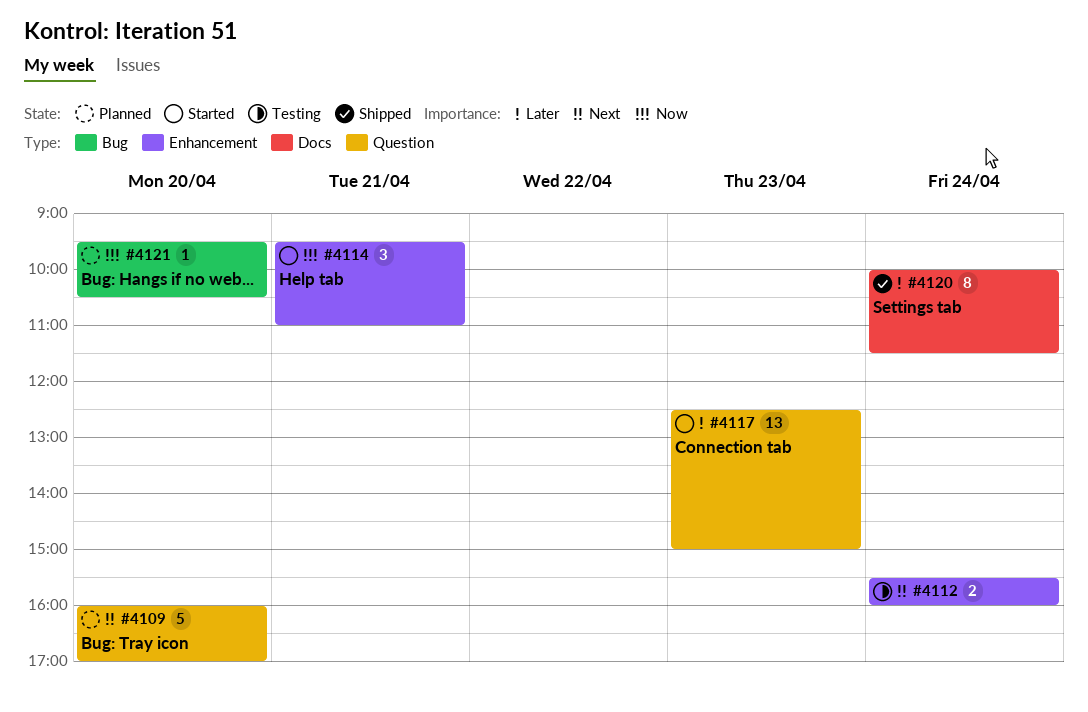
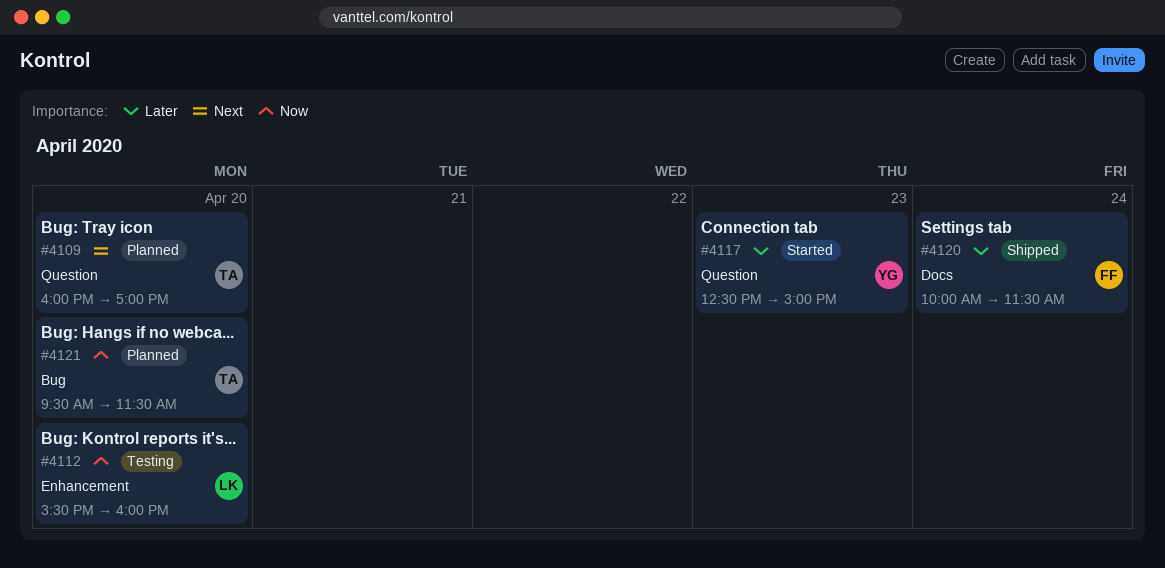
#4112, priority: Next -> Now
#4112, day: Apr 24 -> Apr 20
#4114: present -> none
#4121, ends: 10:30 -> 11:30

